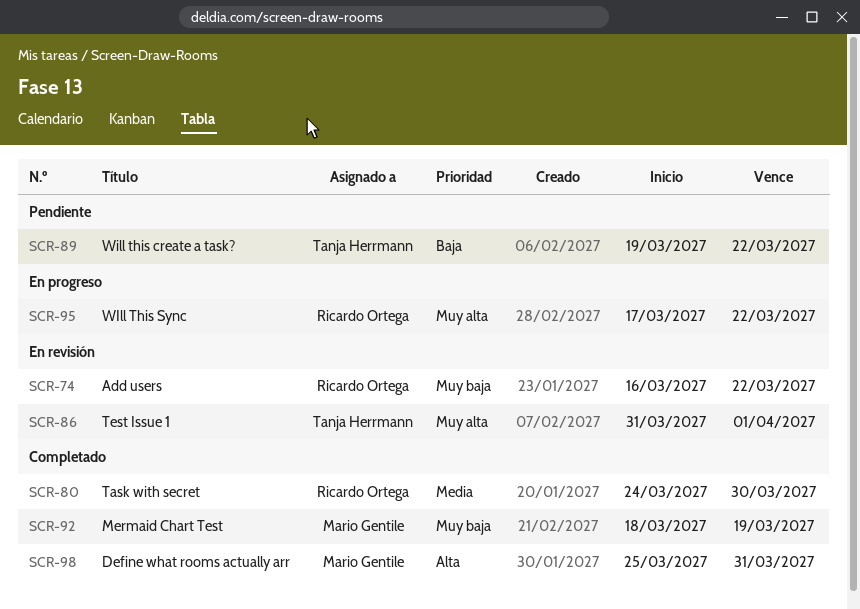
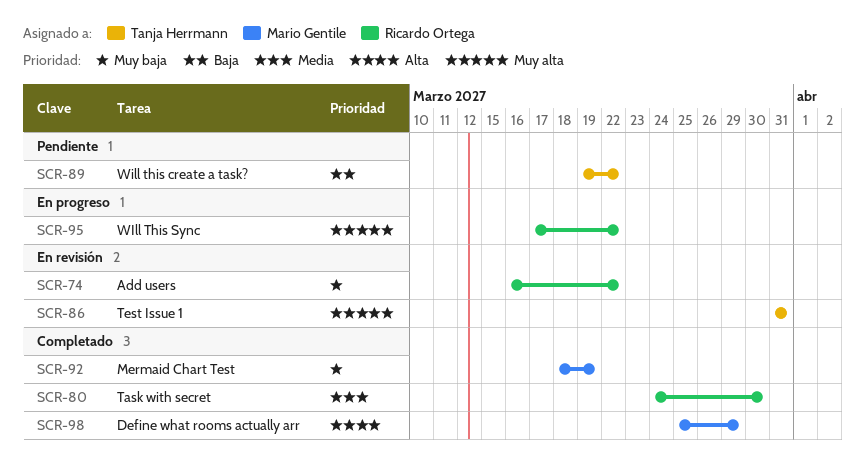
SCR-86, due: Apr 1 -> Mar 31
SCR-98, due: Mar 31 -> Mar 29

